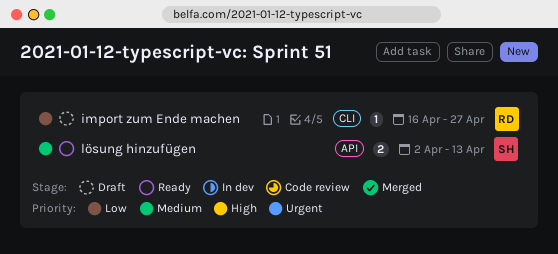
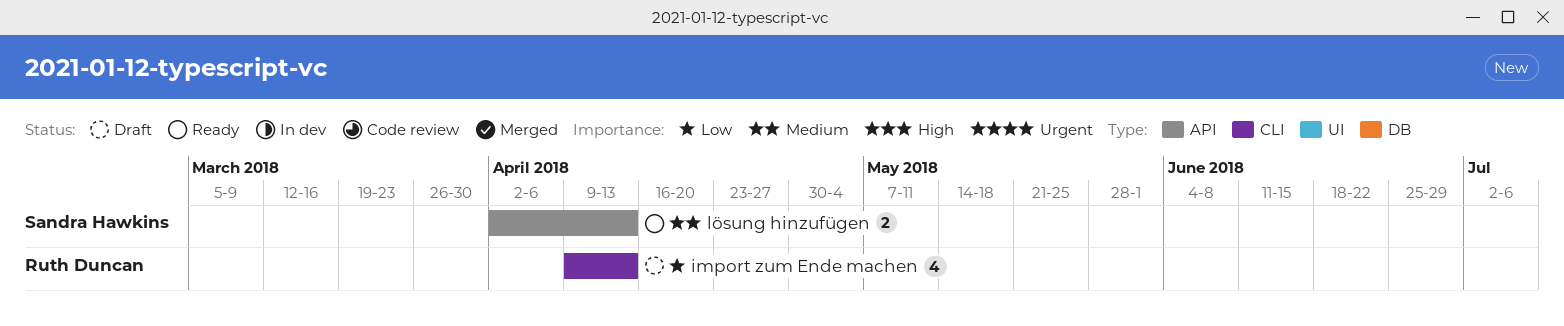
import zum Ende machen, estimate: 1 -> 4
import zum Ende machen, start: Apr 16 -> Apr 9
import zum Ende machen, due: Apr 27 -> Apr 13

